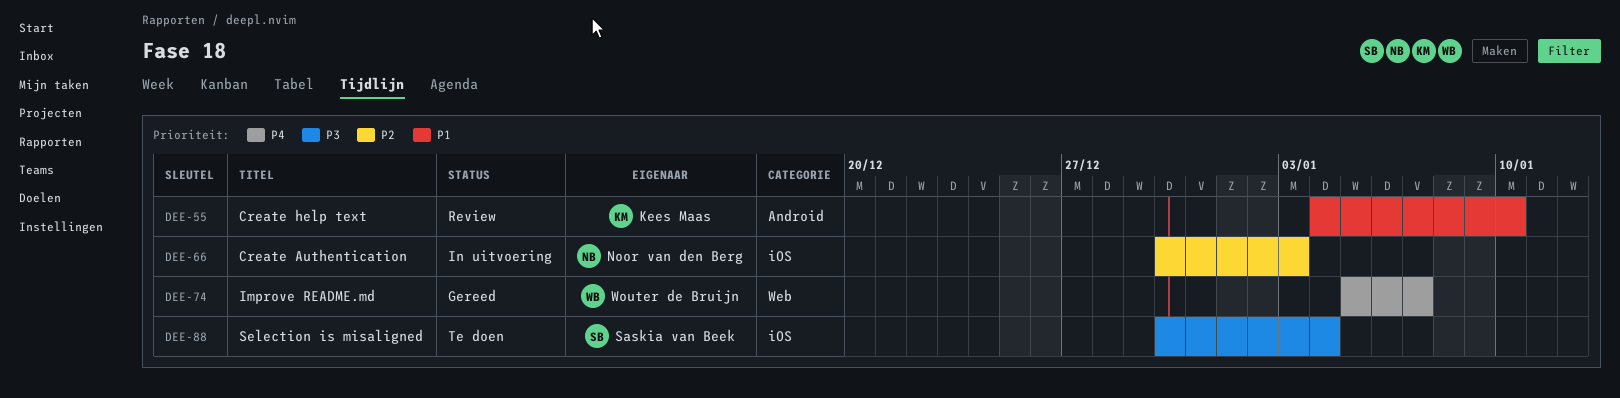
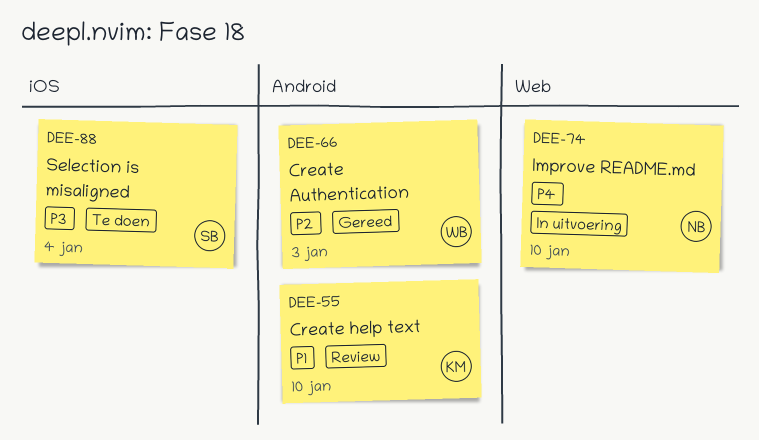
DEE-66, status: In uitvoering -> Gereed
DEE-66, owner: Noor van den Berg -> Wouter de Bruijn
DEE-66, label: iOS -> Android
DEE-74, status: Gereed -> In uitvoering
DEE-74, owner: Wouter de Bruijn -> Noor van den Berg
DEE-74, due: Jan 7 -> Jan 10

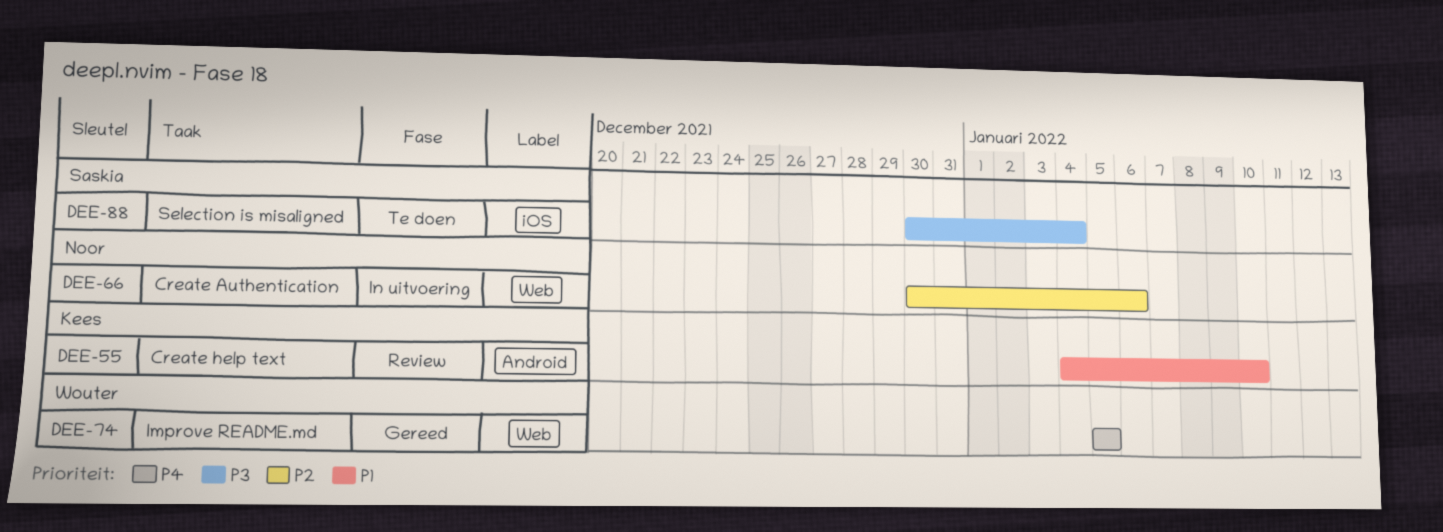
DEE-66, status: Gereed -> In uitvoering
DEE-66, owner: Wouter -> Noor
DEE-66, label: Android -> Web
DEE-66, due: Jan 3 -> Jan 6
DEE-74, status: In uitvoering -> Gereed
DEE-74, owner: Noor -> Wouter
DEE-74, due: Jan 10 -> Jan 5

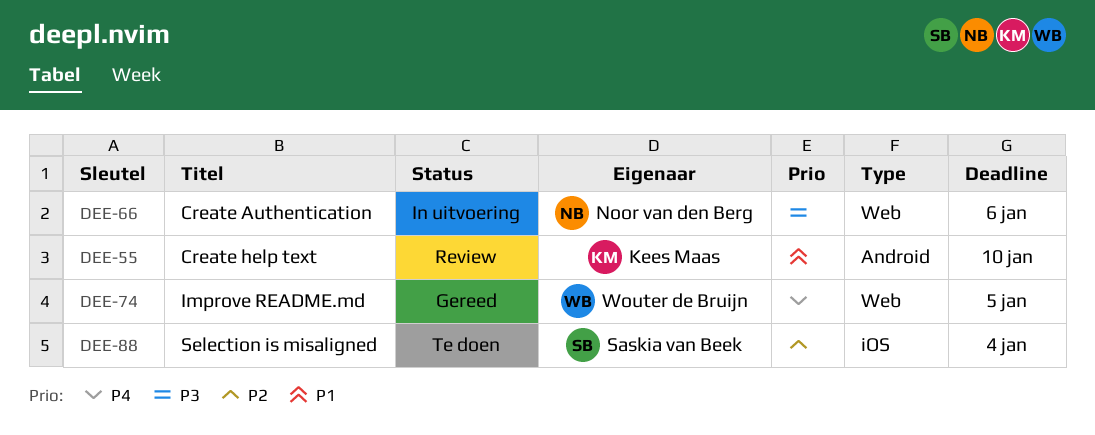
DEE-66, priority: P2 -> P3
DEE-88, priority: P3 -> P2

